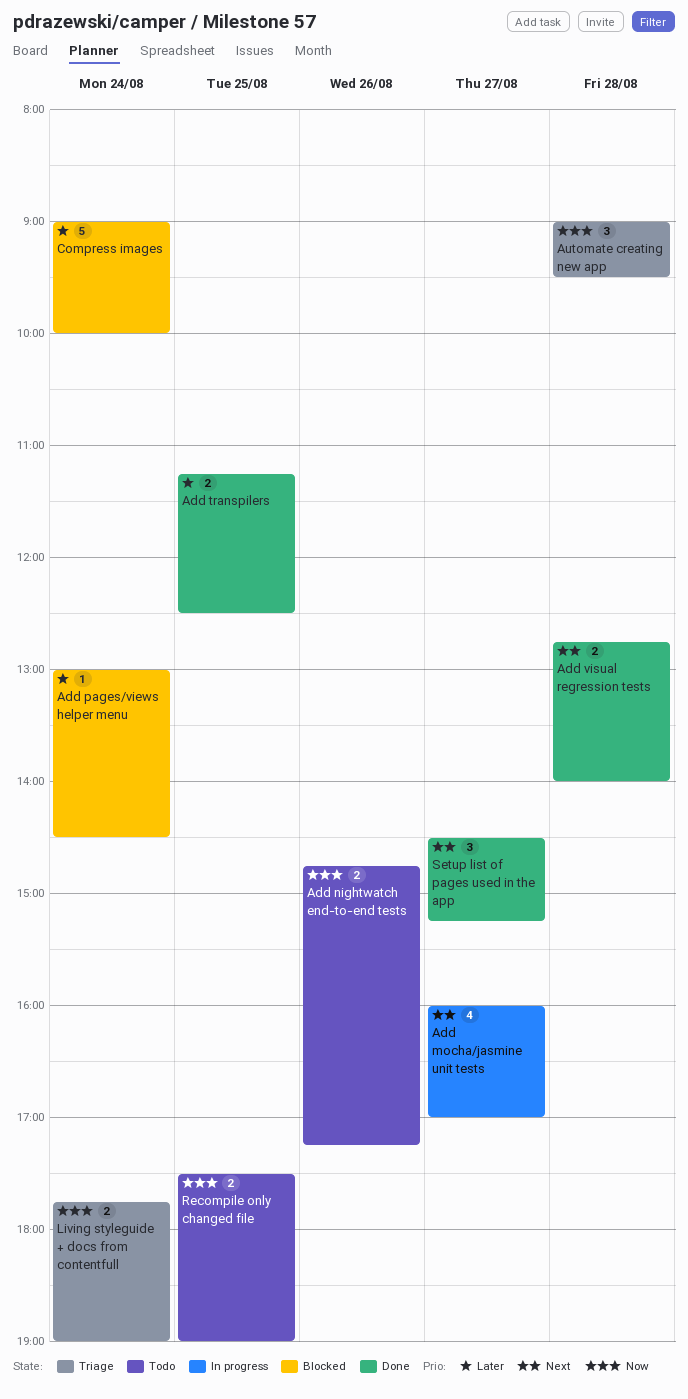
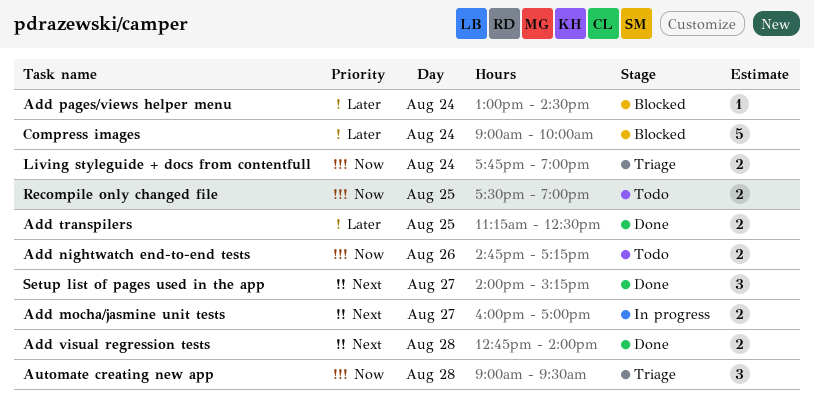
Add mocha/jasmine unit tests, estimate: 4 -> 2
Setup list of pages used in the app, begins: 14:30 -> 14:00

